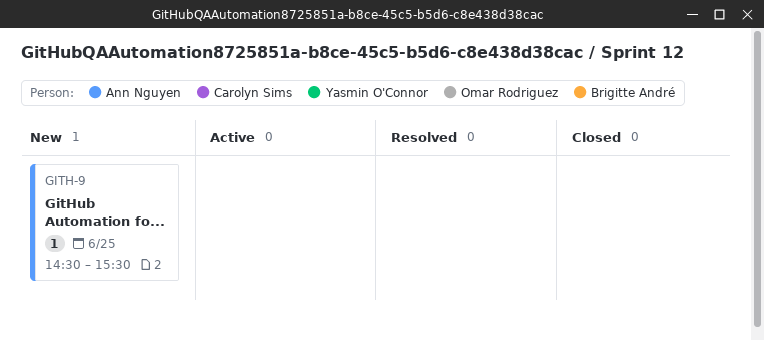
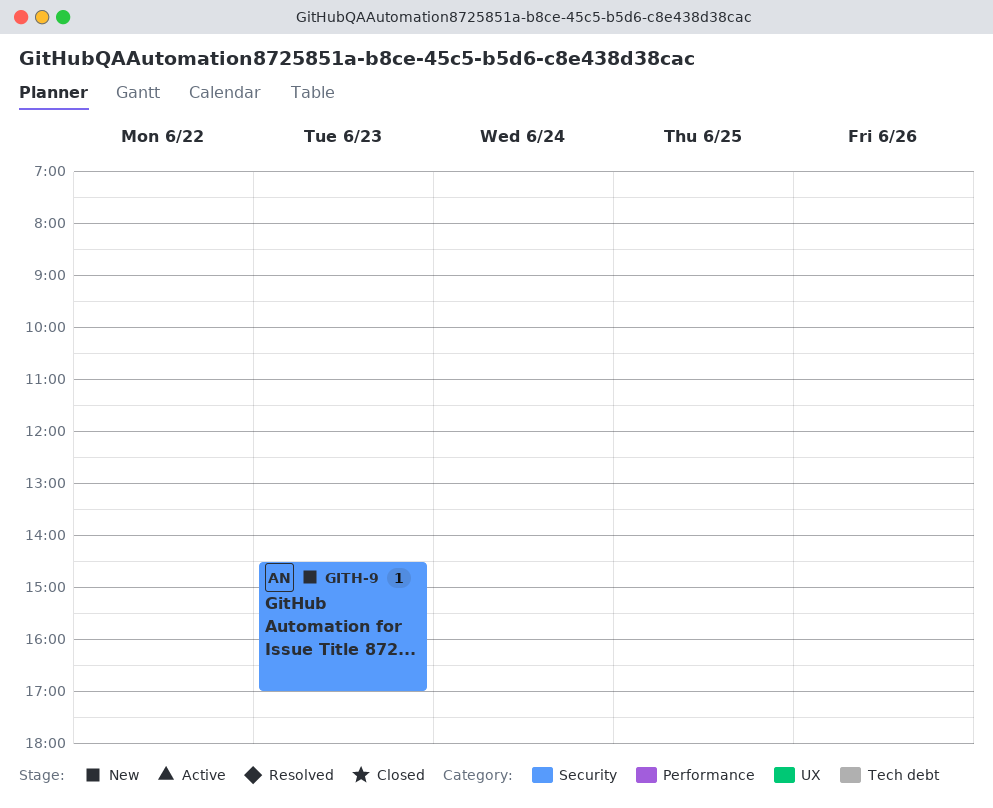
GITH-9, day: Jun 25 -> Jun 23
GITH-9, ends: 15:30 -> 17:00

